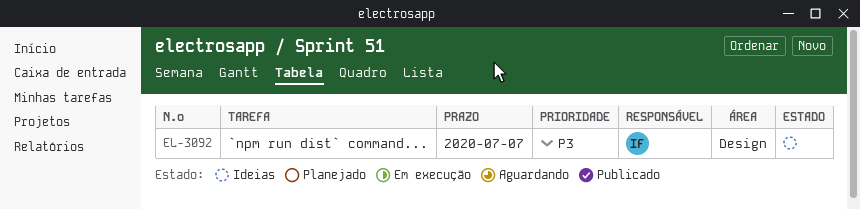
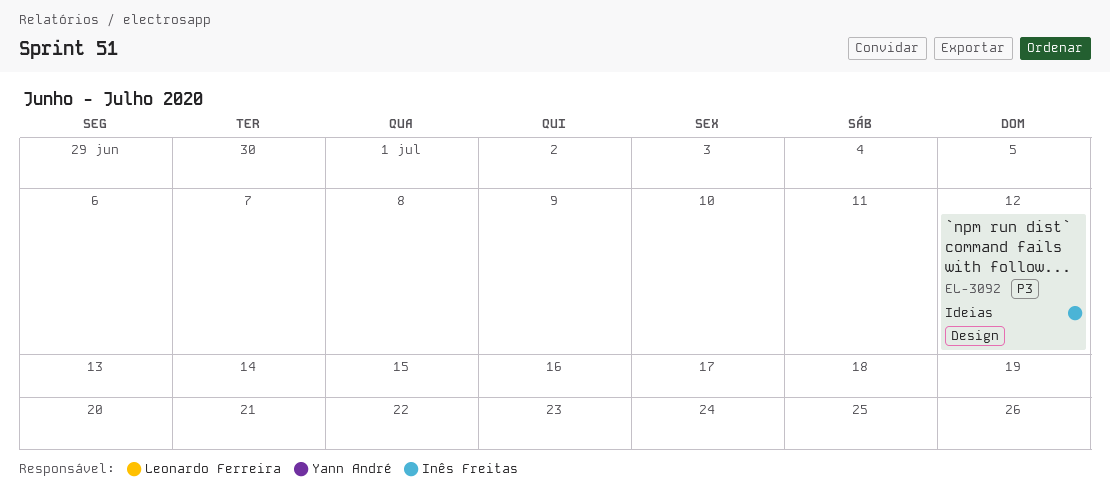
EL-3092, due: Jul 7 -> Jul 12

